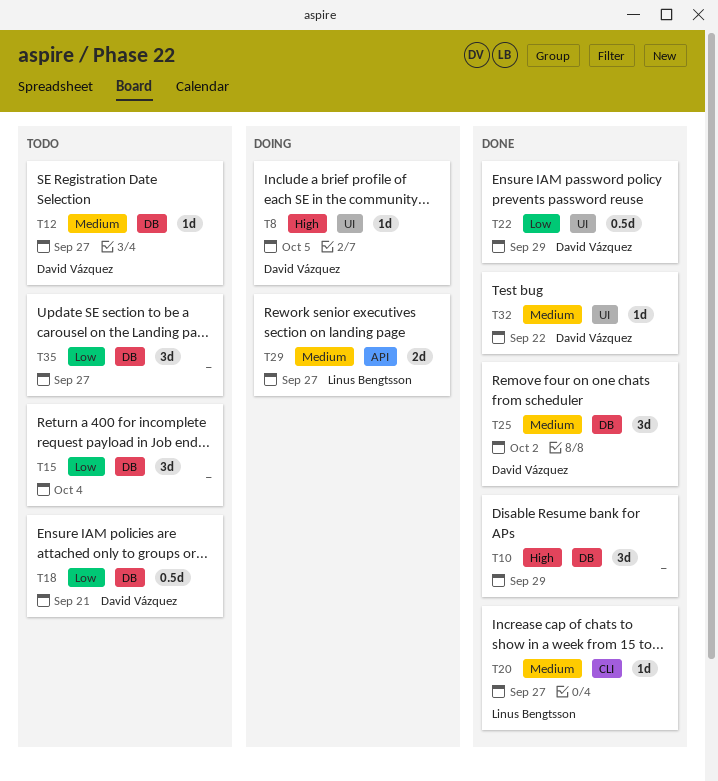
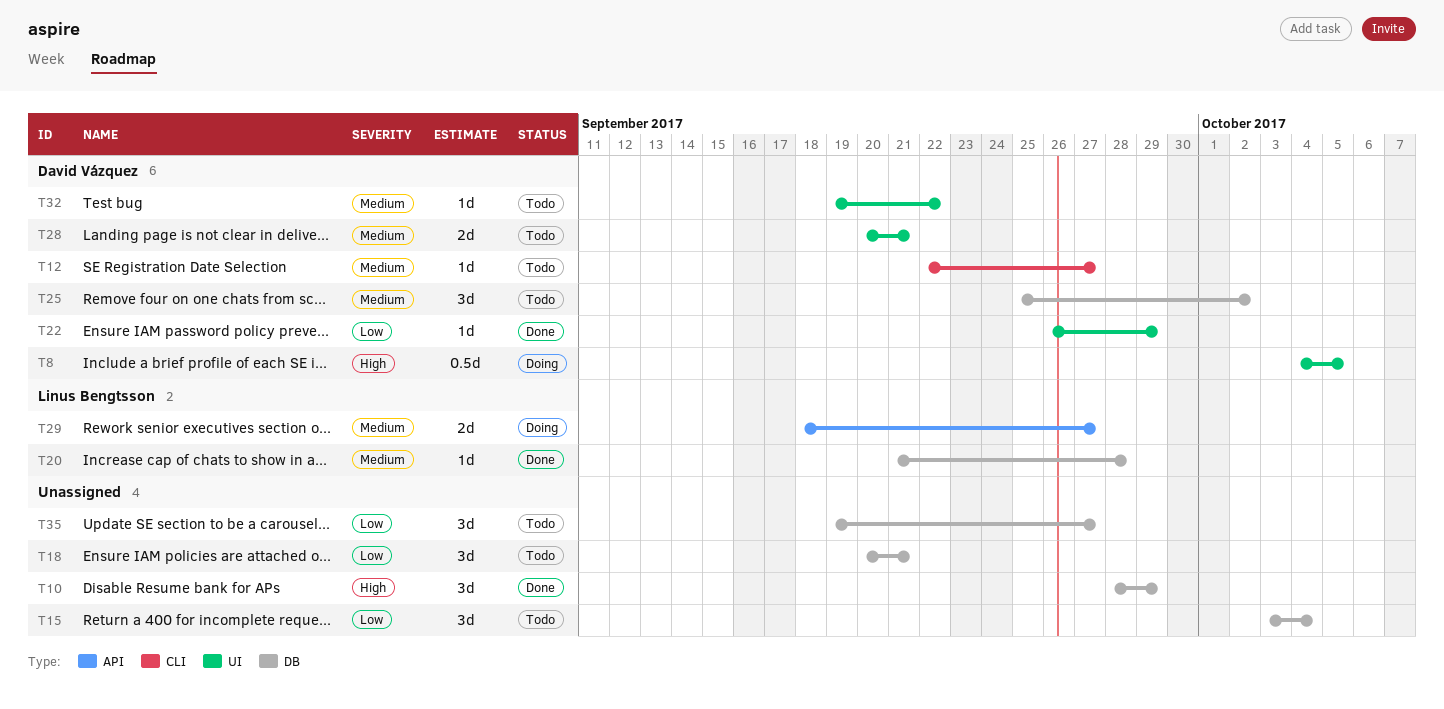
T8, estimate: 1d -> 0.5d
T12, label: DB -> CLI
T18, owner: David Vázquez -> none
T18, estimate: 0.5d -> 3d
T20, label: CLI -> DB
T20, due: Sep 27 -> Sep 28
T22, estimate: 0.5d -> 1d
T25, status: Done -> Todo
T28: none -> present
T32, status: Done -> Todo

